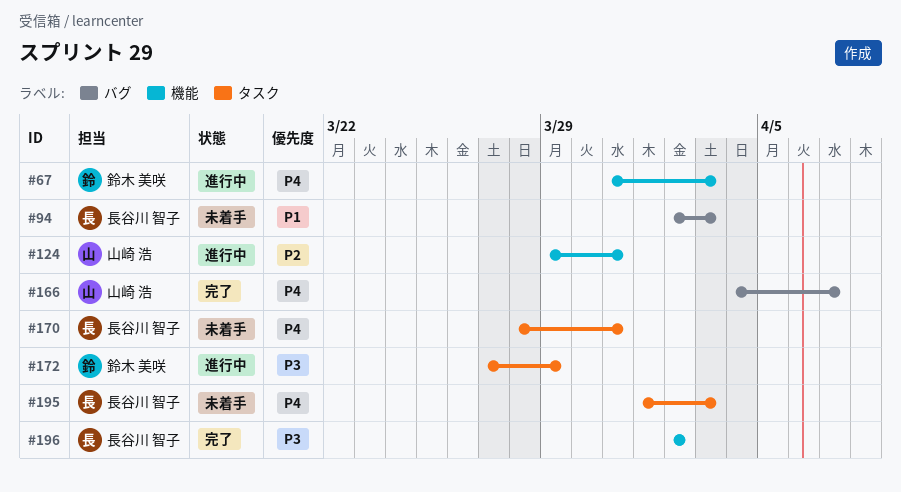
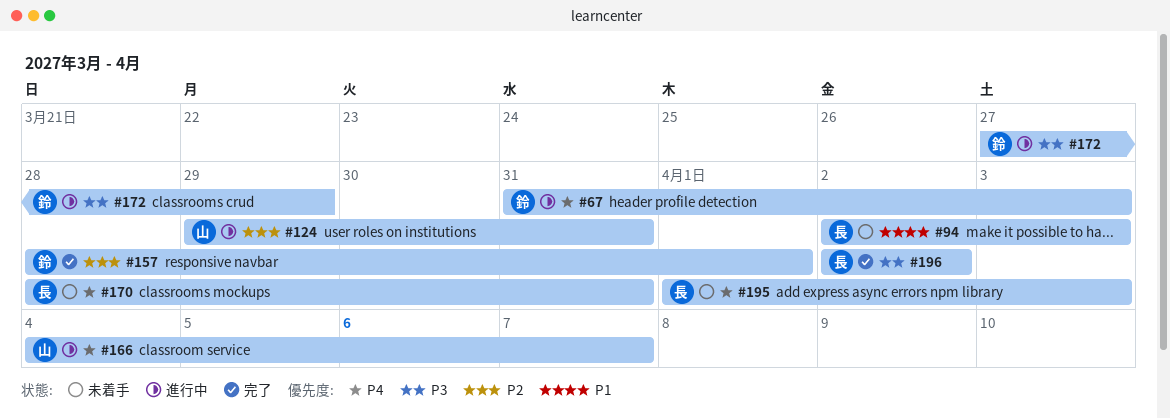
#157: none -> present
#166, status: 完了 -> 進行中

